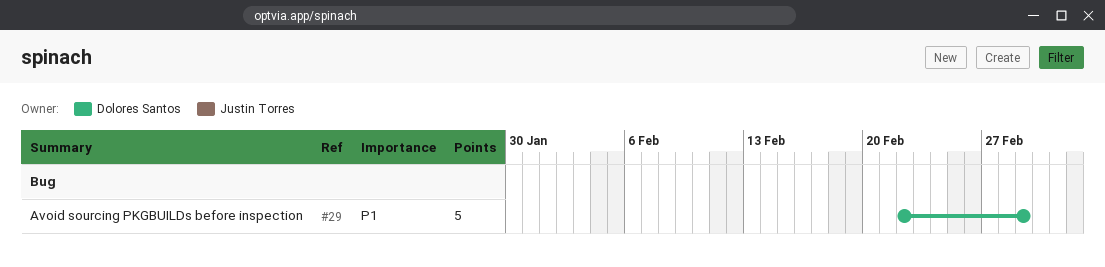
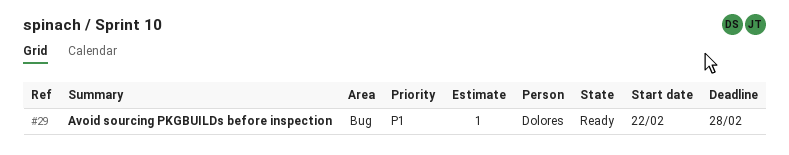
#29, estimate: 5 -> 1
#29, due: Mar 1 -> Feb 28

